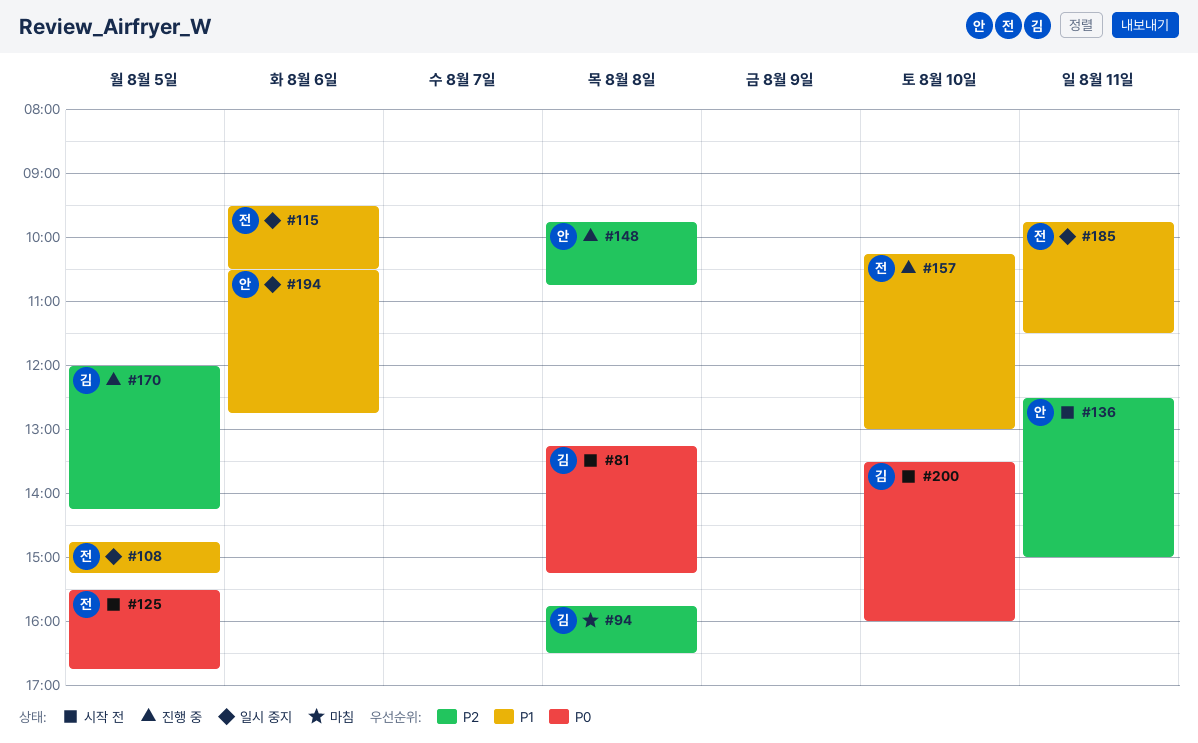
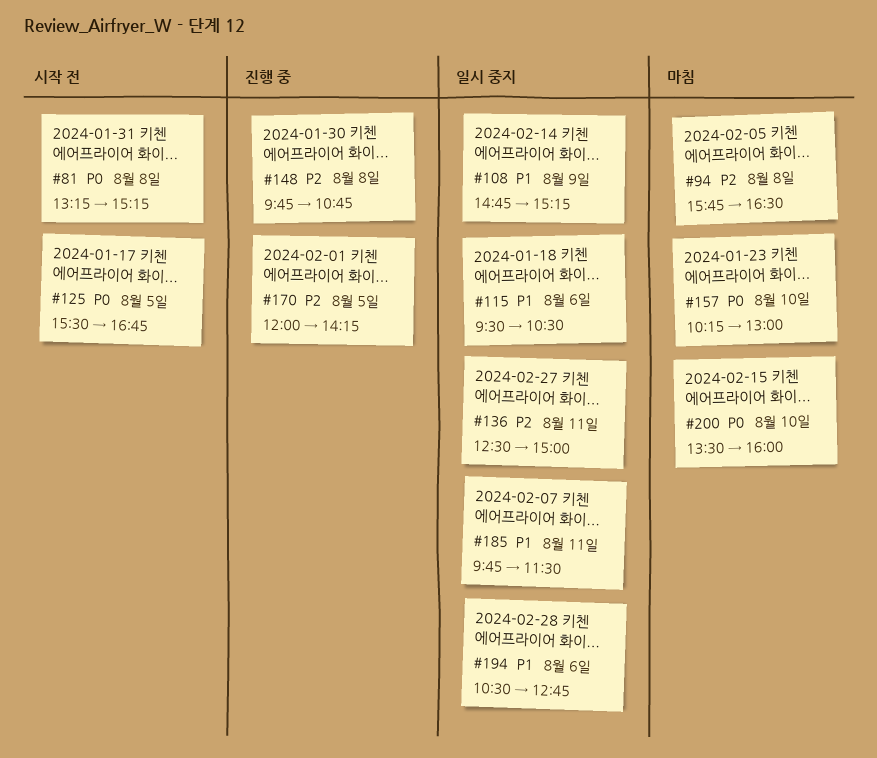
#108, day: Aug 5 -> Aug 9
#136, status: 시작 전 -> 일시 중지
#157, status: 진행 중 -> 마침
#157, priority: P1 -> P0
#200, status: 시작 전 -> 마침

